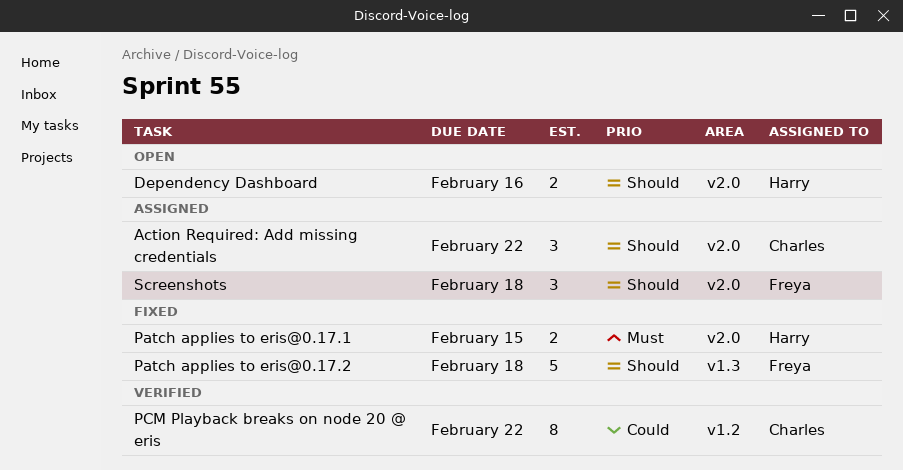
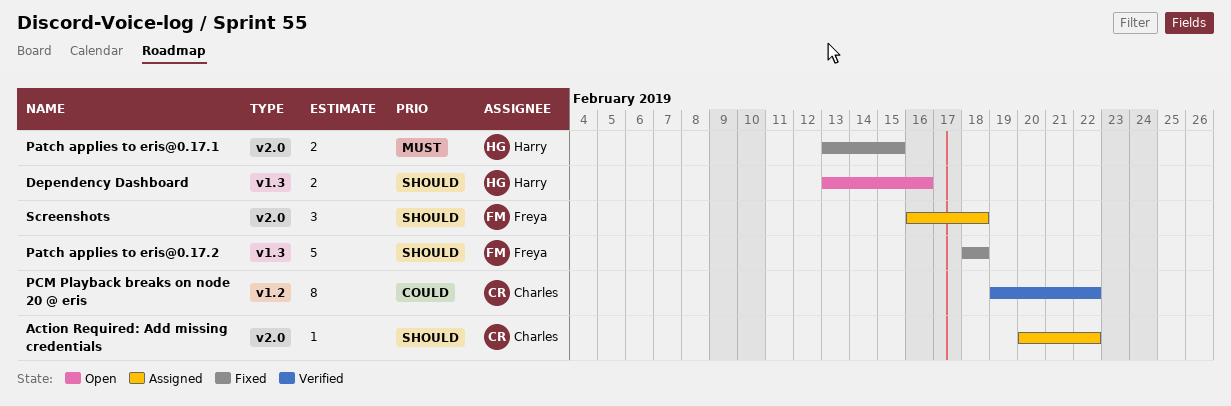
Action Required: Add missing credentials, estimate: 3 -> 1
Dependency Dashboard, label: v2.0 -> v1.3

